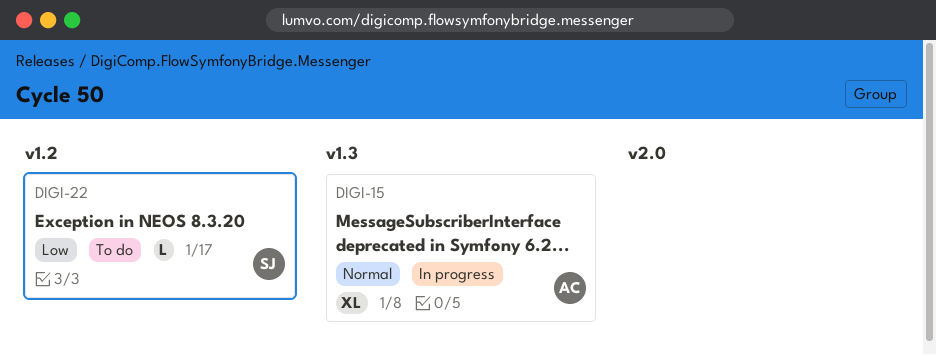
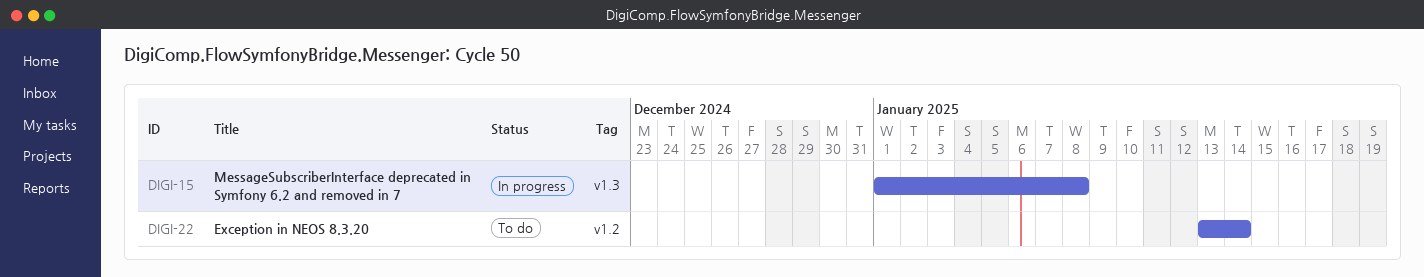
DIGI-22, due: Jan 17 -> Jan 14

